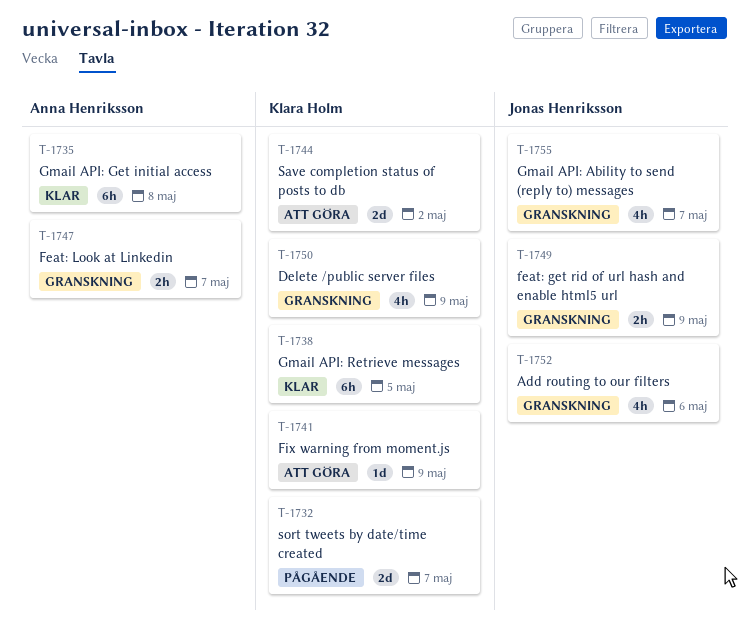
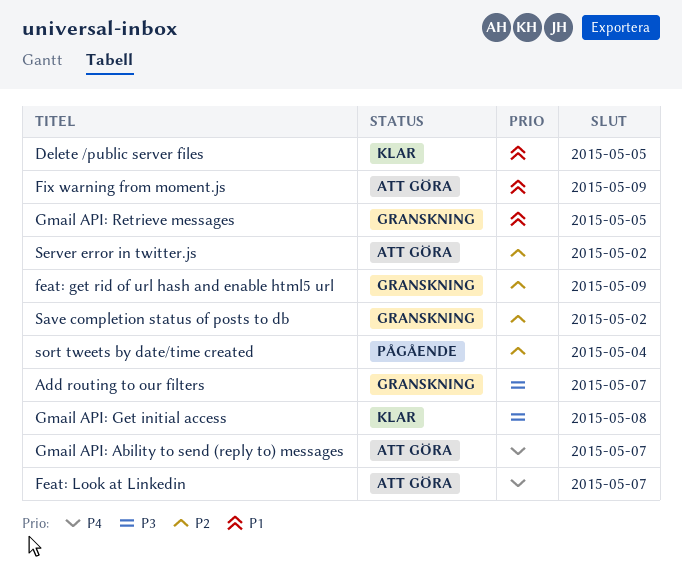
Add routing to our filters, due: May 6 -> May 7
Delete /public server files, status: Granskning -> Klar
Delete /public server files, due: May 9 -> May 5
Feat: Look at Linkedin, status: Granskning -> Att göra
Gmail API: Ability to send (reply to) messages, status: Granskning -> Att göra
Gmail API: Retrieve messages, status: Klar -> Granskning
Save completion status of posts to db, status: Att göra -> Granskning
Server error in twitter.js: none -> present
sort tweets by date/time created, due: May 7 -> May 4

